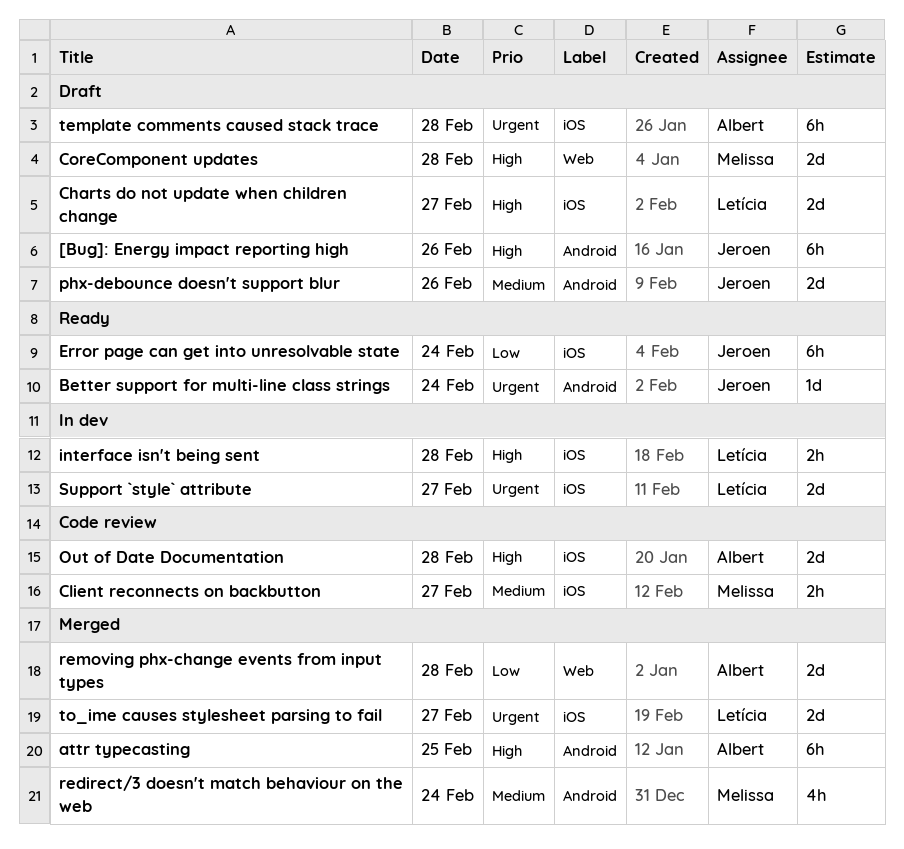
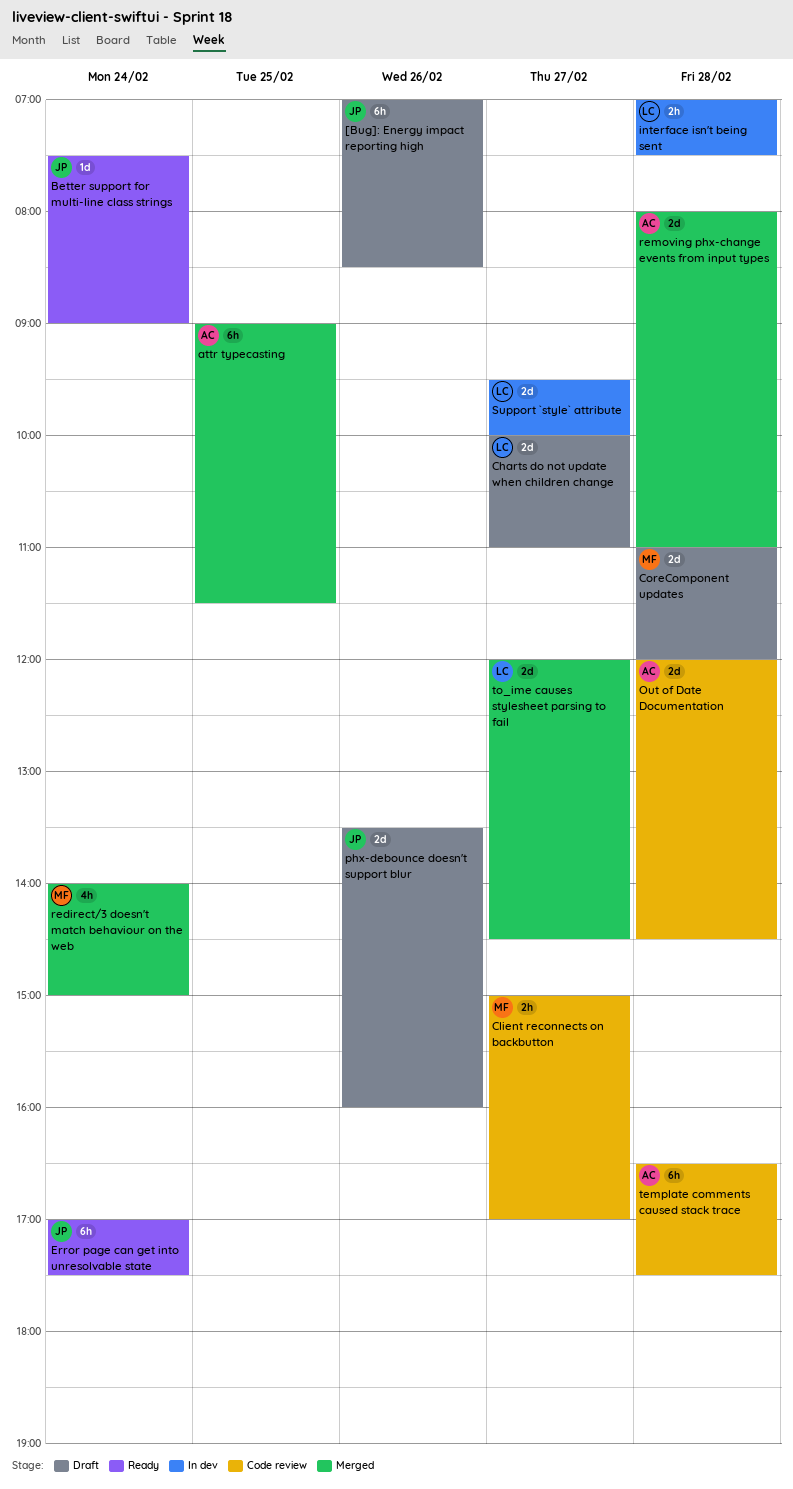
template comments caused stack trace, status: Draft -> Code review

